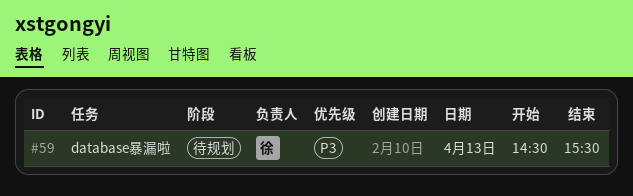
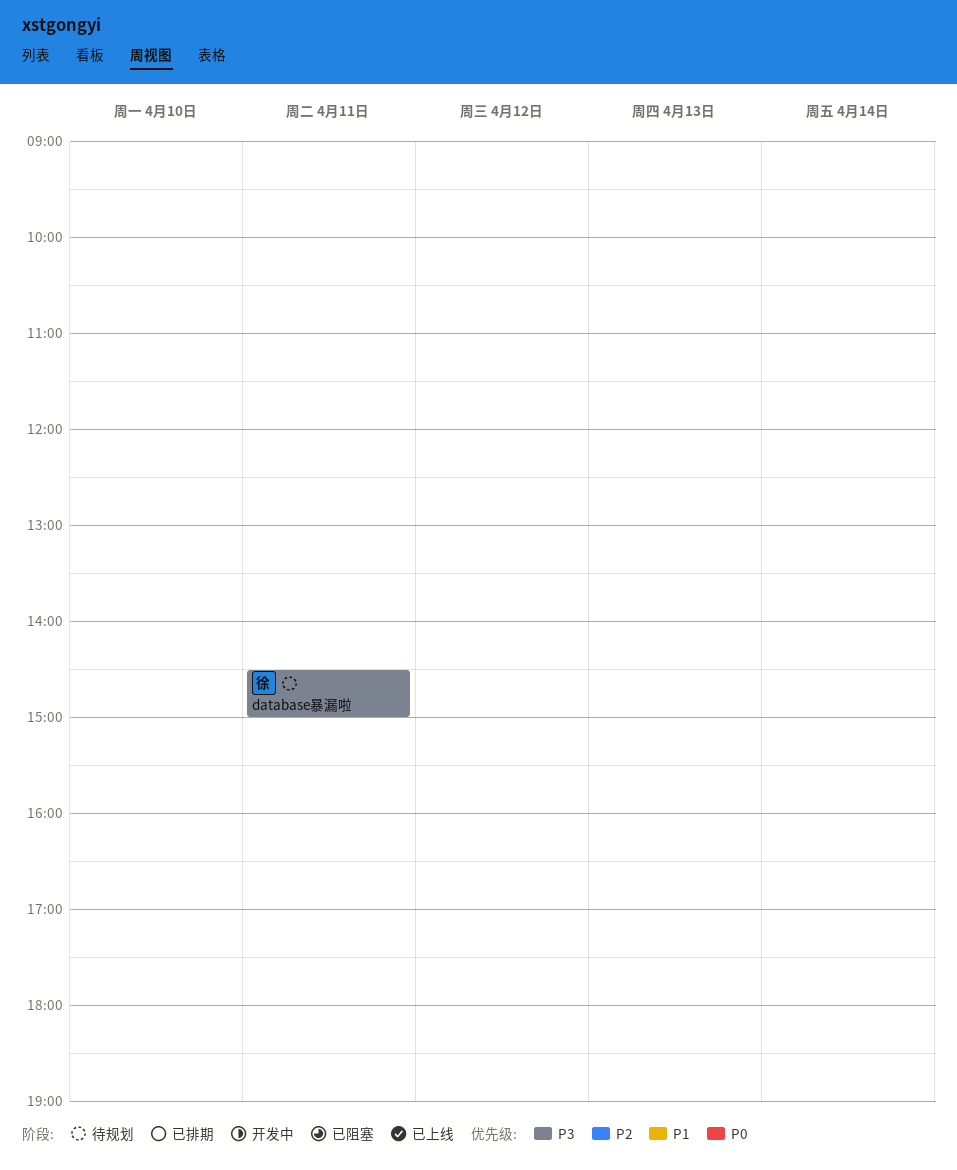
database暴漏啦, day: Apr 13 -> Apr 11
database暴漏啦, ends: 15:30 -> 15:00

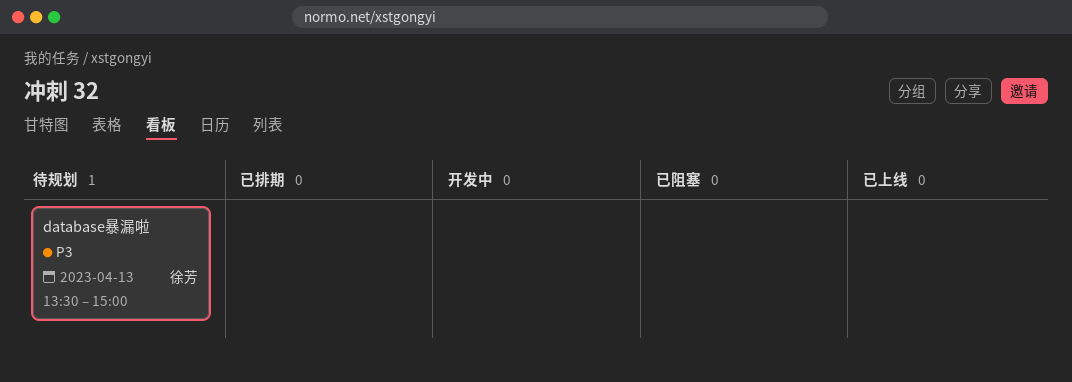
database暴漏啦, day: Apr 11 -> Apr 13
database暴漏啦, begins: 14:30 -> 13:30

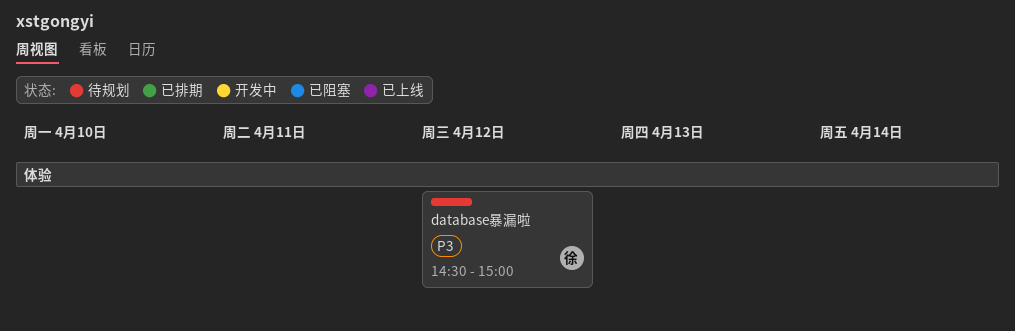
database暴漏啦, day: Apr 13 -> Apr 12
database暴漏啦, begins: 13:30 -> 14:30

